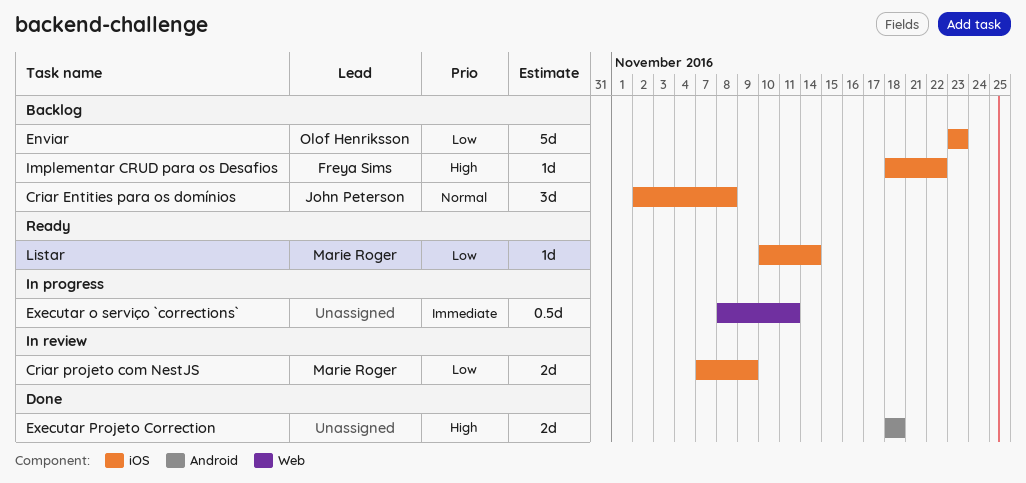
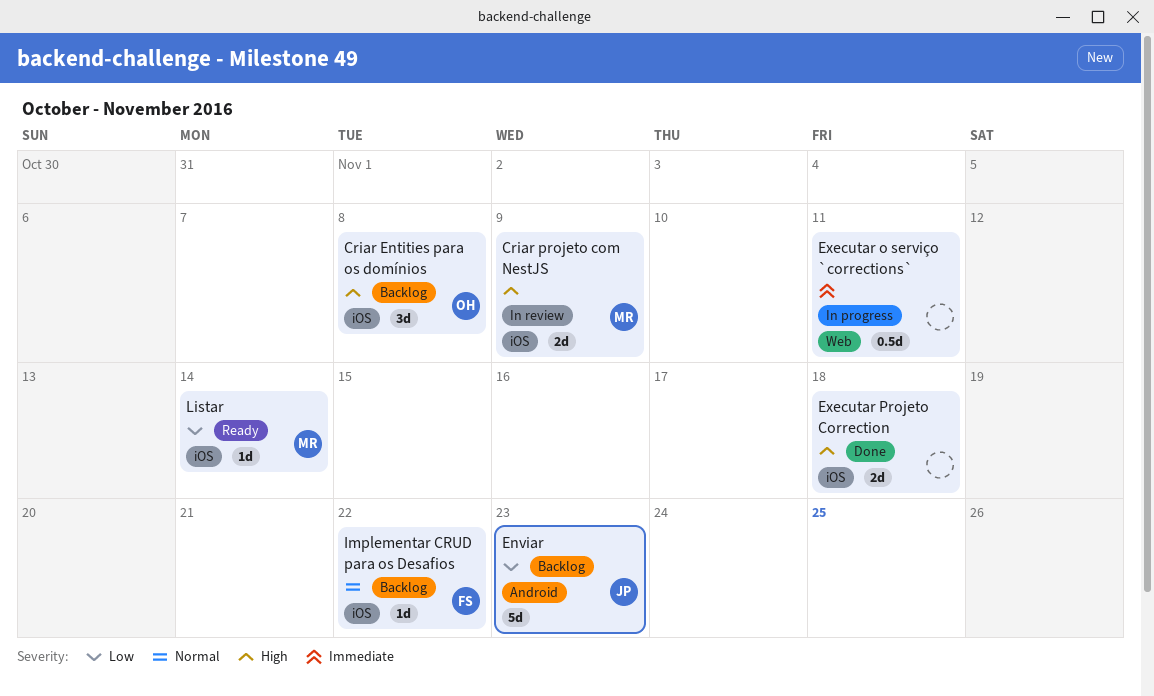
Criar Entities para os domínios, owner: John Peterson -> Olof Henriksson
Criar Entities para os domínios, priority: Normal -> High
Criar projeto com NestJS, priority: Low -> High
Enviar, owner: Olof Henriksson -> John Peterson
Enviar, label: iOS -> Android
Executar Projeto Correction, label: Android -> iOS
Implementar CRUD para os Desafios, priority: High -> Normal

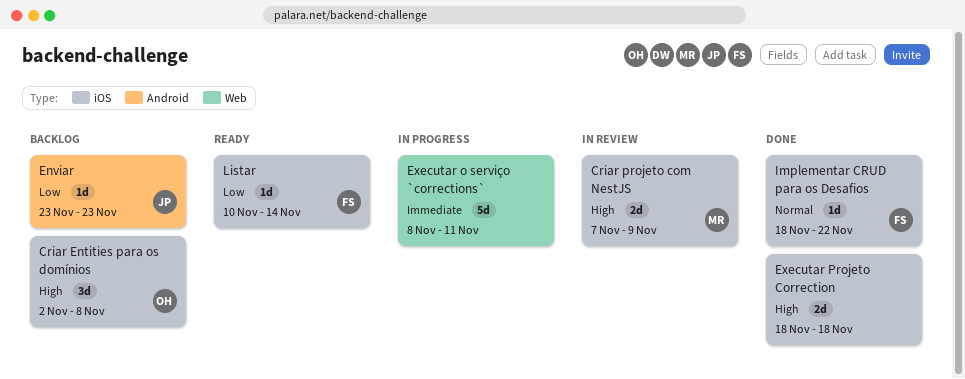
Enviar, estimate: 5d -> 1d
Executar o serviço `corrections`, estimate: 0.5d -> 5d
Implementar CRUD para os Desafios, status: Backlog -> Done
Listar, owner: MR -> FS

